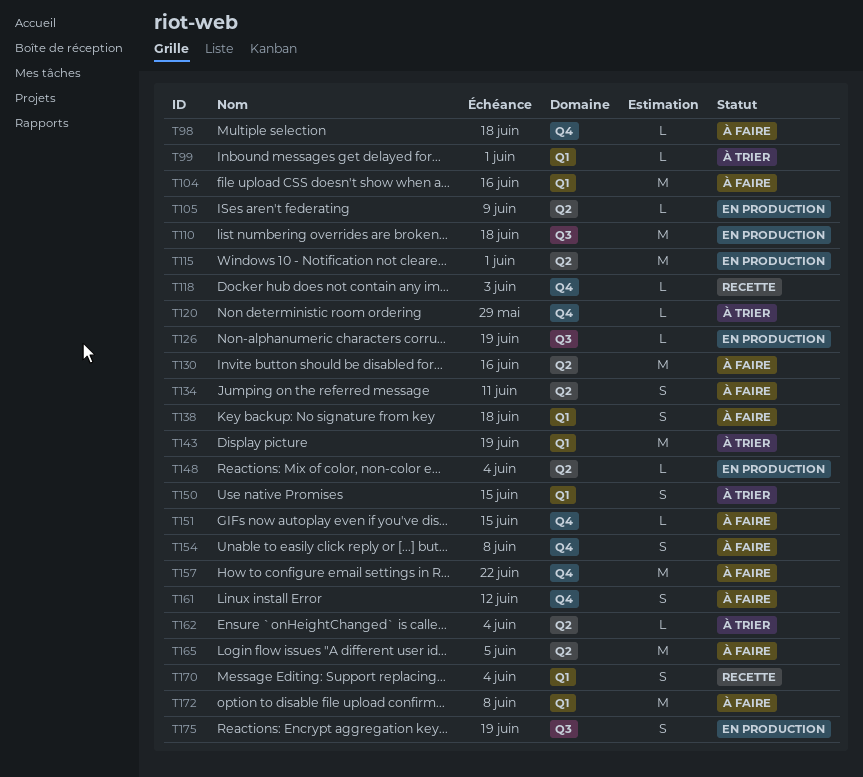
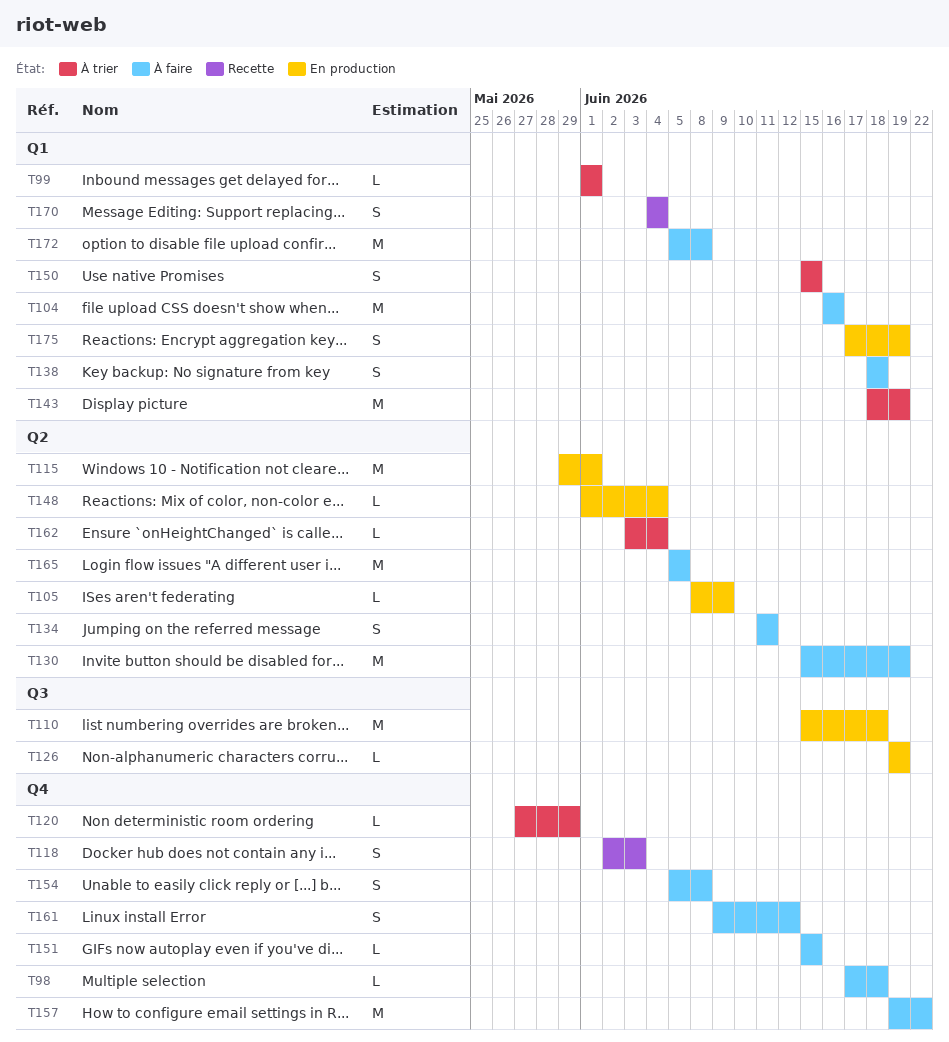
T118, estimate: L -> S
T130, due: Jun 16 -> Jun 19
T175, label: Q3 -> Q1

